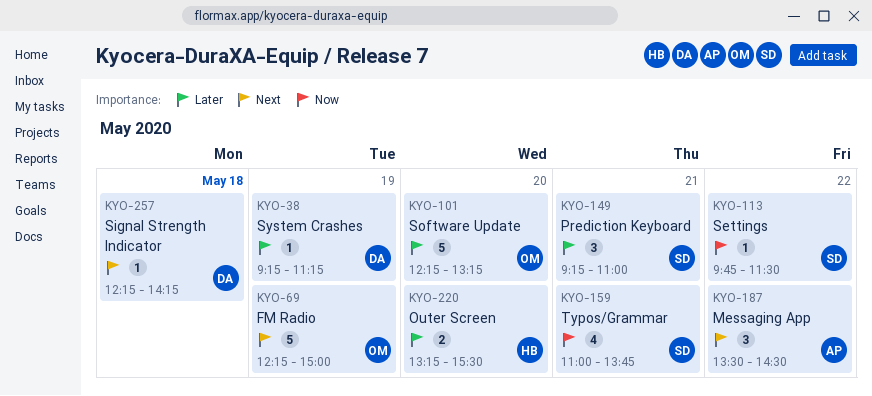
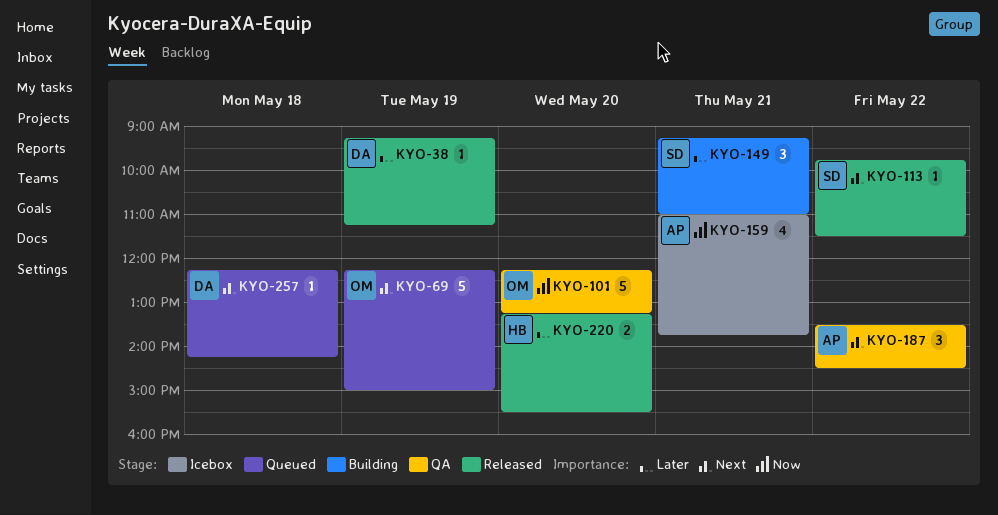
KYO-101, priority: Later -> Now
KYO-113, priority: Now -> Next
KYO-159, owner: SD -> AP

